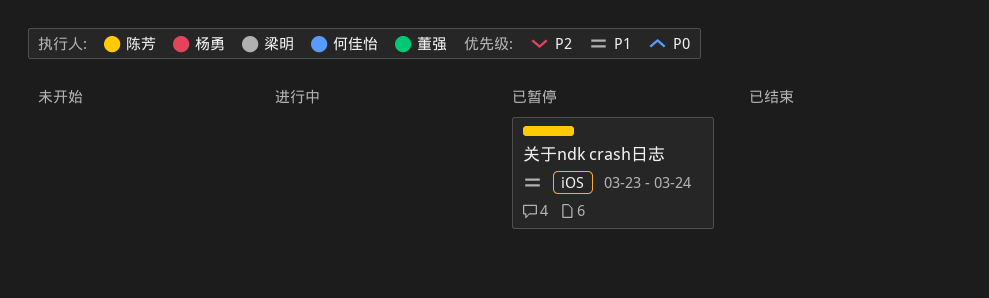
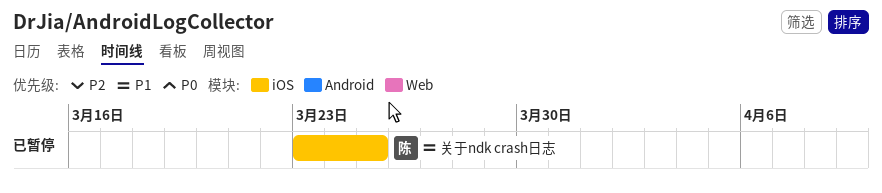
关于ndk crash日志, due: Mar 24 -> Mar 25

